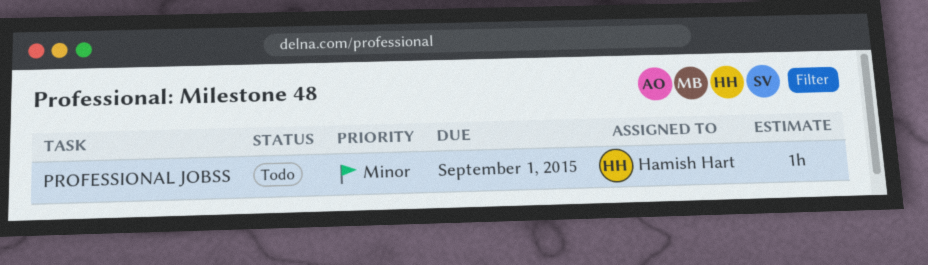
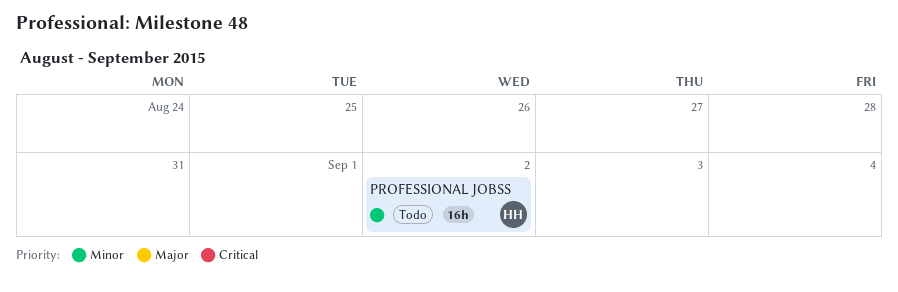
PROFESSIONAL JOBSS, estimate: 1h -> 16h
PROFESSIONAL JOBSS, due: Sep 1 -> Sep 2

